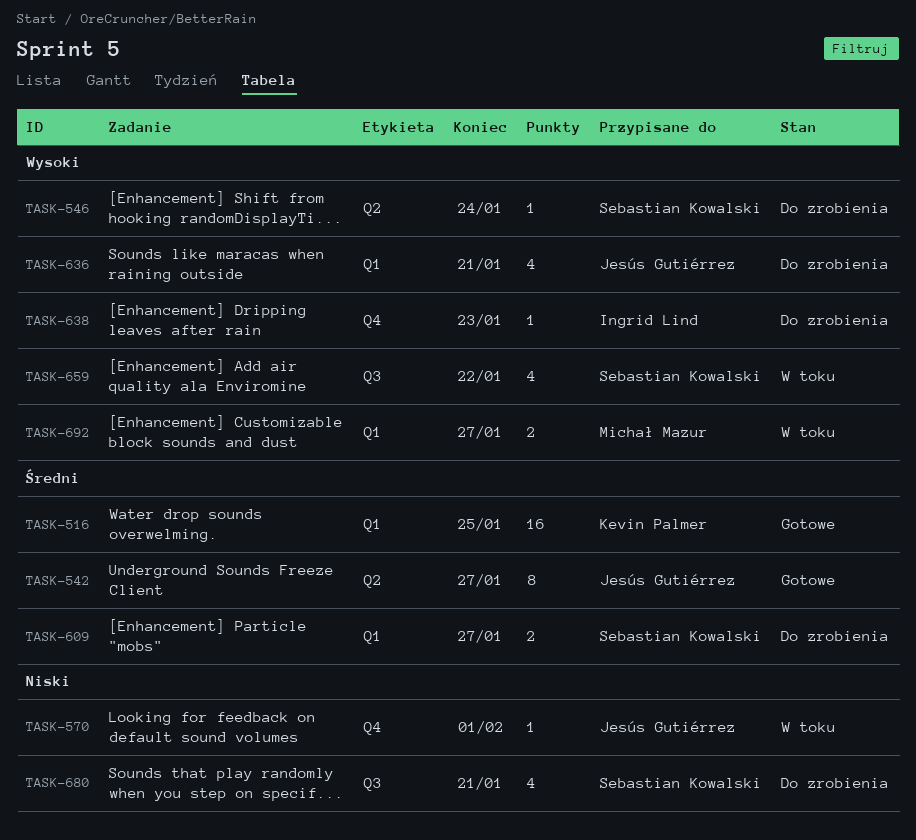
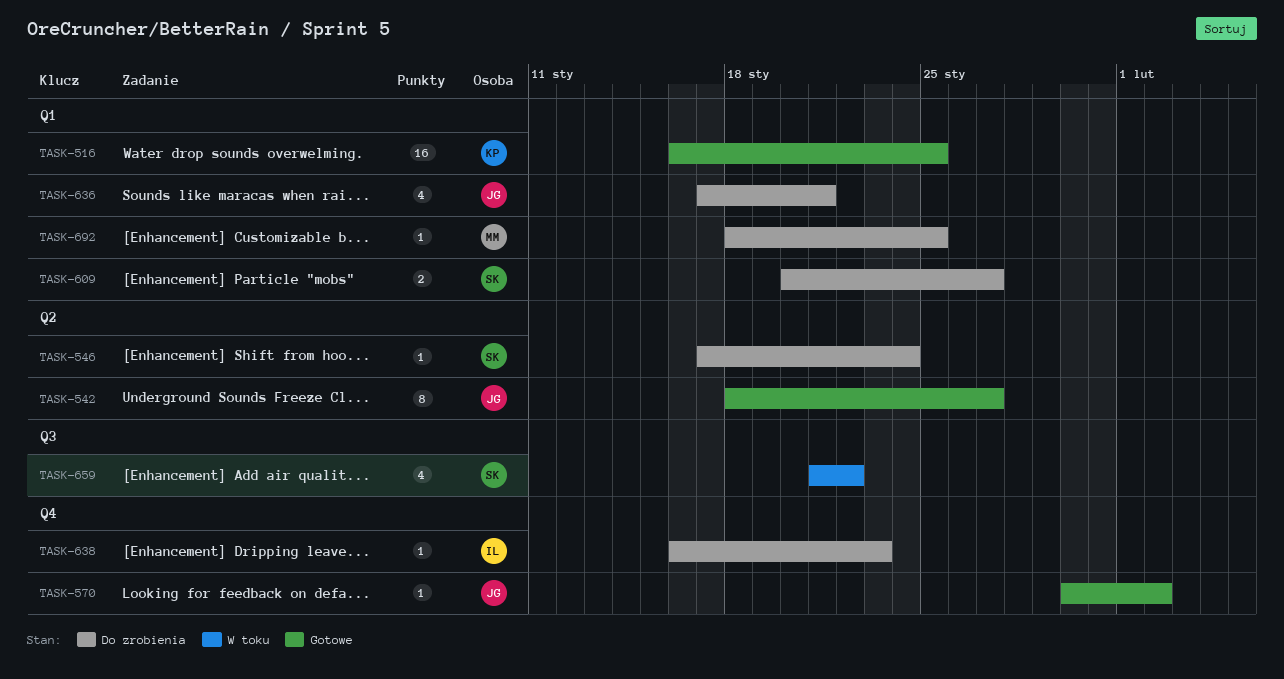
TASK-570, status: W toku -> Gotowe
TASK-570, due: Feb 1 -> Feb 2
TASK-680: present -> none
TASK-692, status: W toku -> Do zrobienia
TASK-692, estimate: 2 -> 1
TASK-692, due: Jan 27 -> Jan 25

